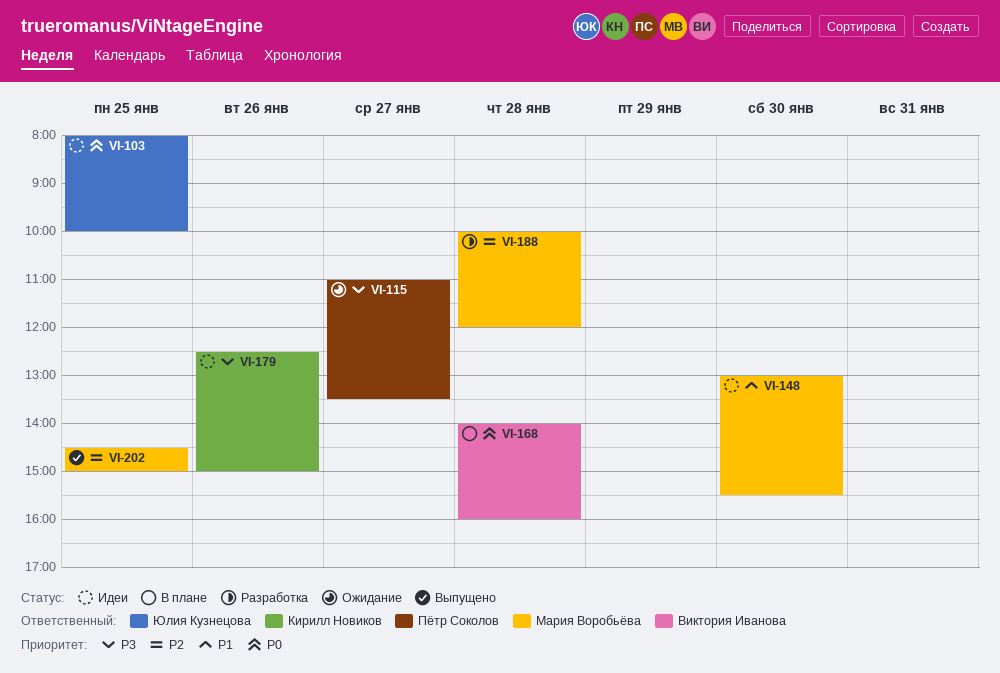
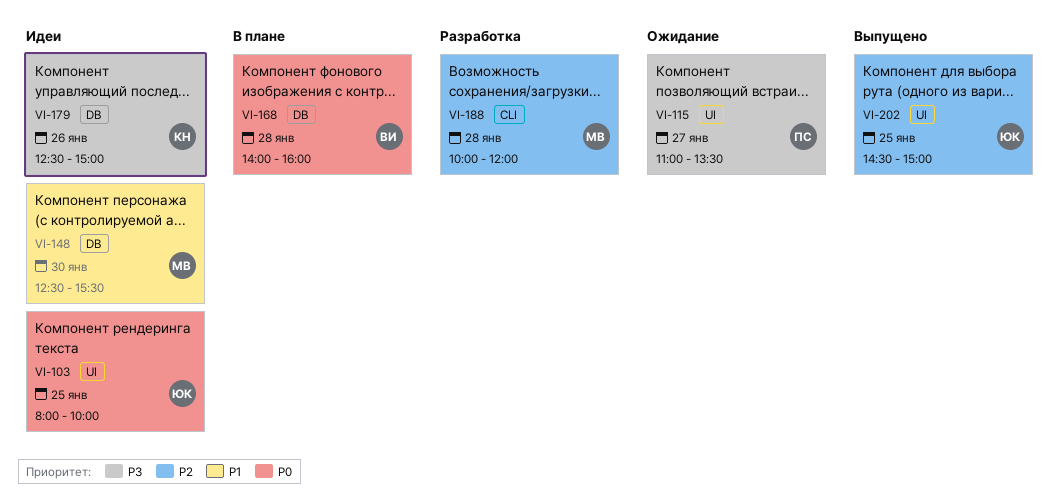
VI-148, begins: 13:00 -> 12:30
VI-202, owner: Мария Воробьёва -> Юлия Кузнецова

